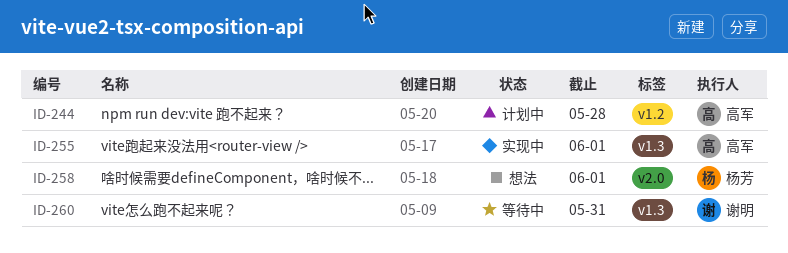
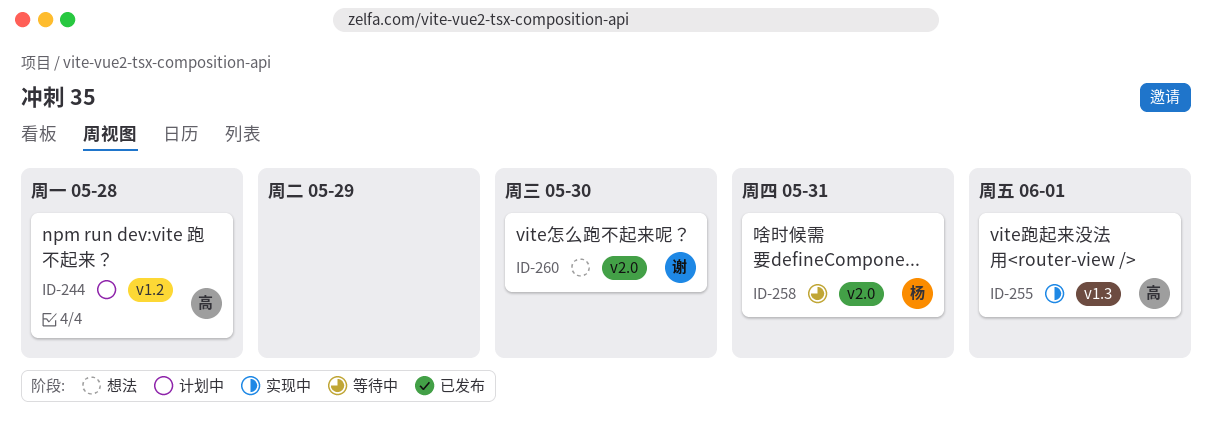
ID-258, status: 想法 -> 等待中
ID-258, due: Jun 1 -> May 31
ID-260, status: 等待中 -> 想法
ID-260, label: v1.3 -> v2.0
ID-260, due: May 31 -> May 30

